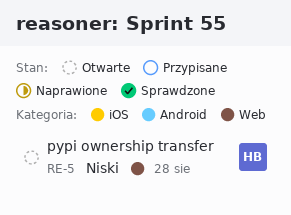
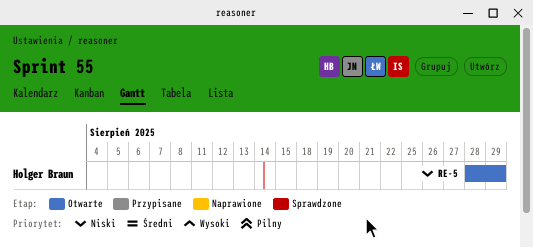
RE-5, due: Aug 28 -> Aug 29

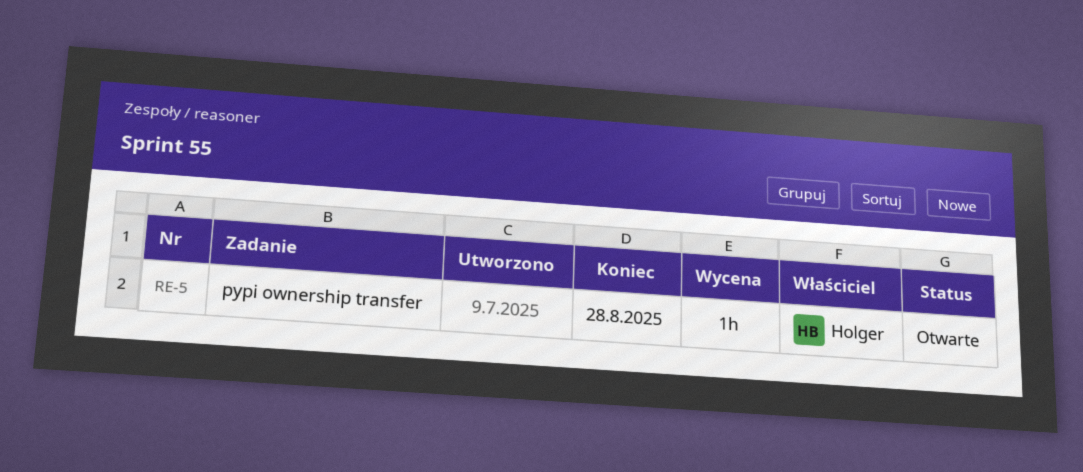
RE-5, due: Aug 29 -> Aug 28

